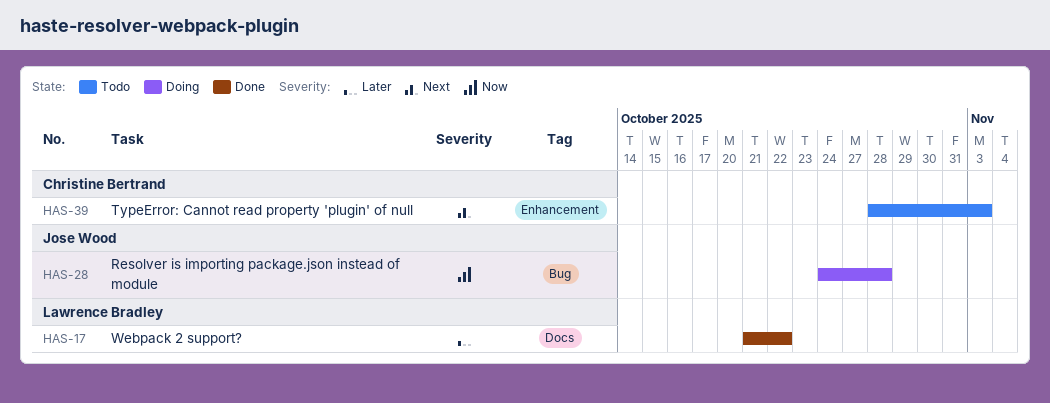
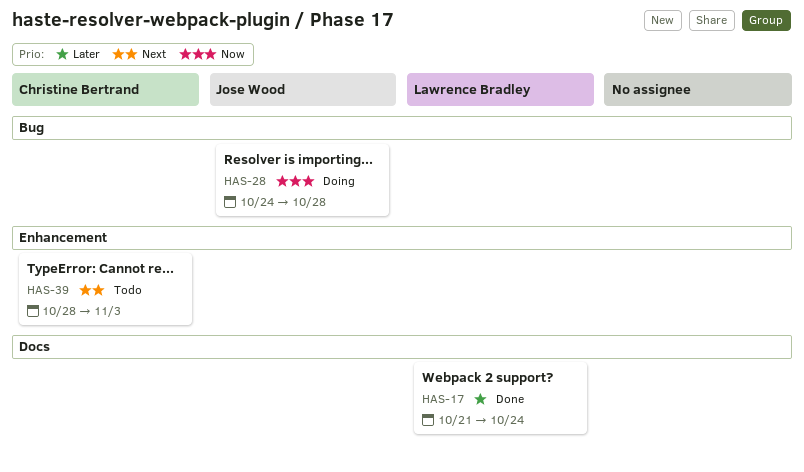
HAS-17, due: Oct 22 -> Oct 24

